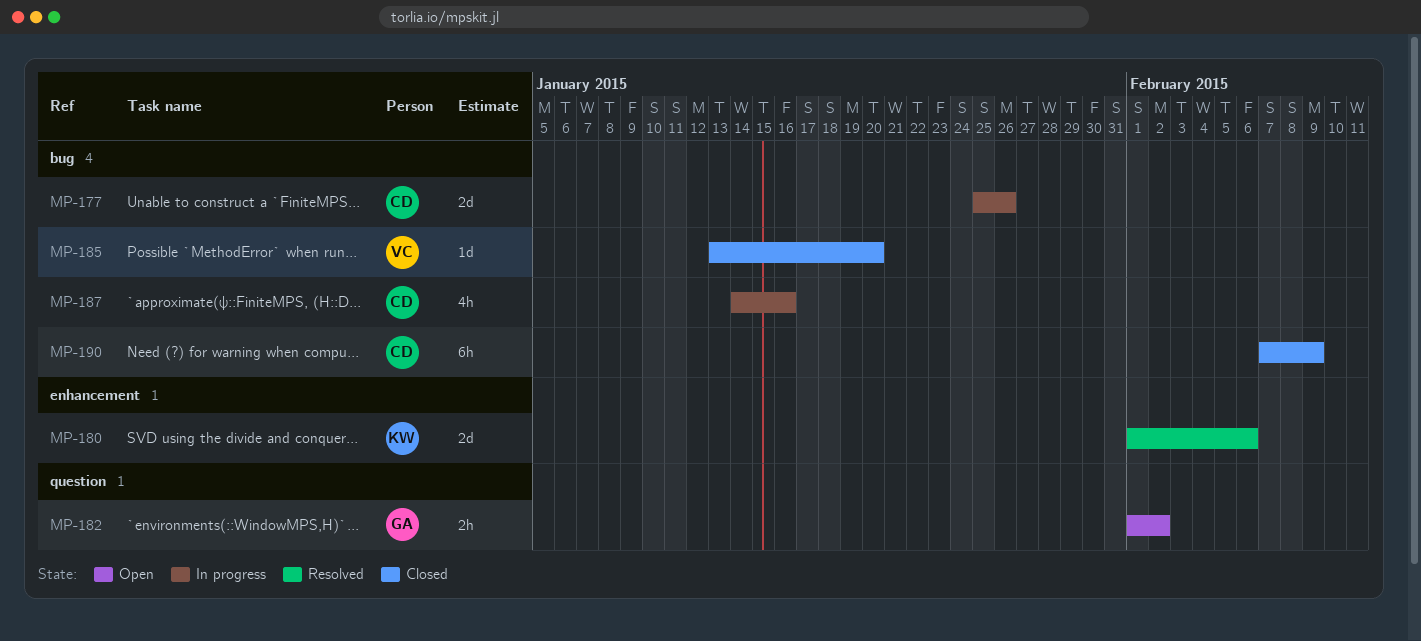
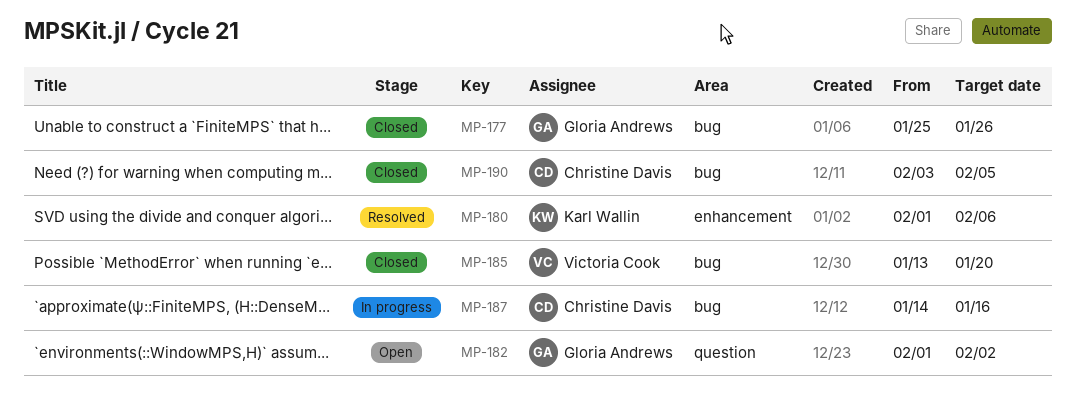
MP-177, status: In progress -> Closed
MP-177, owner: Christine Davis -> Gloria Andrews
MP-190, start: Feb 7 -> Feb 3
MP-190, due: Feb 9 -> Feb 5

